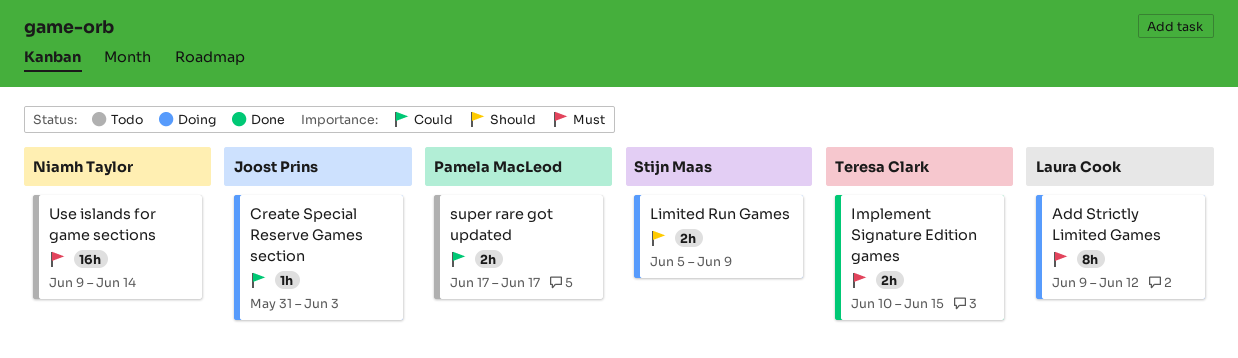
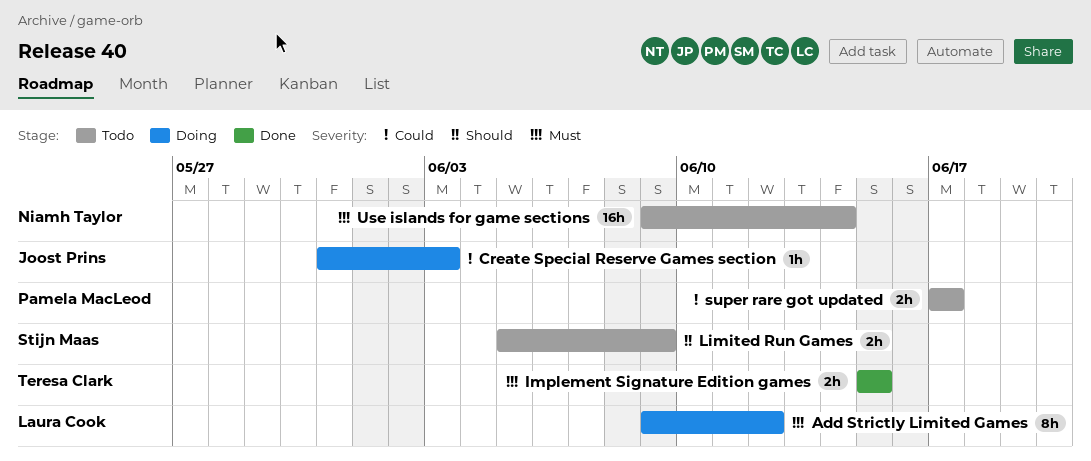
Implement Signature Edition games, start: Jun 10 -> Jun 15
Limited Run Games, status: Doing -> Todo

